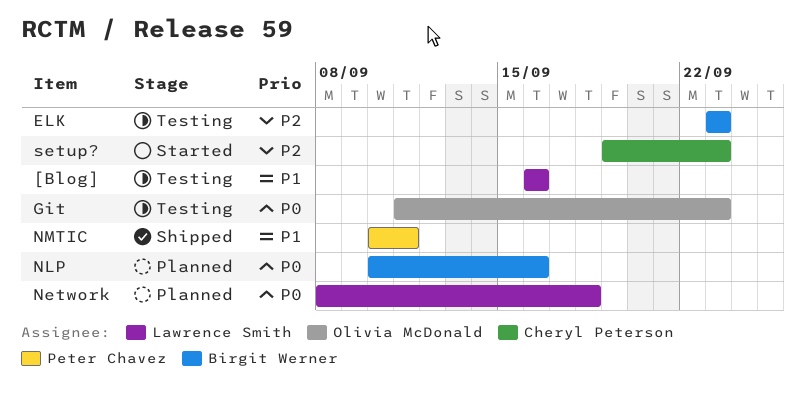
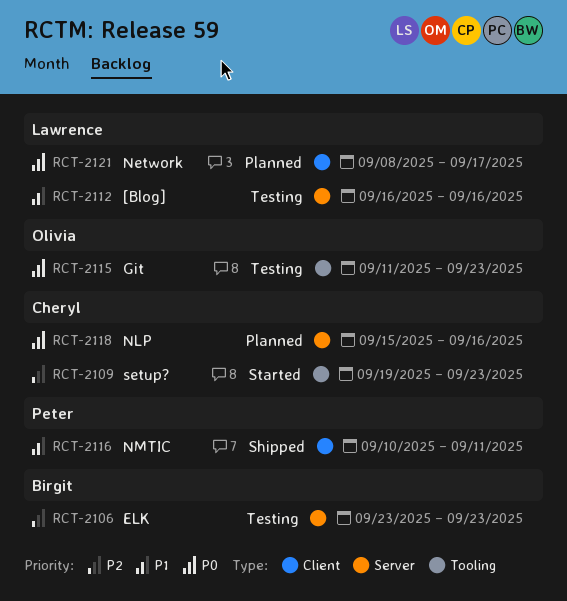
Network, due: Sep 18 -> Sep 17
NLP, owner: Birgit Werner -> Cheryl Peterson
NLP, start: Sep 10 -> Sep 15

